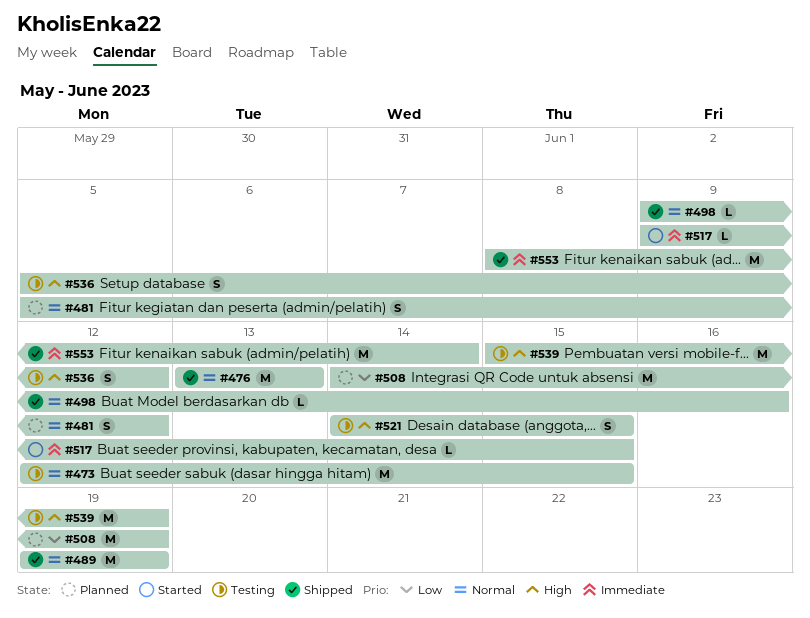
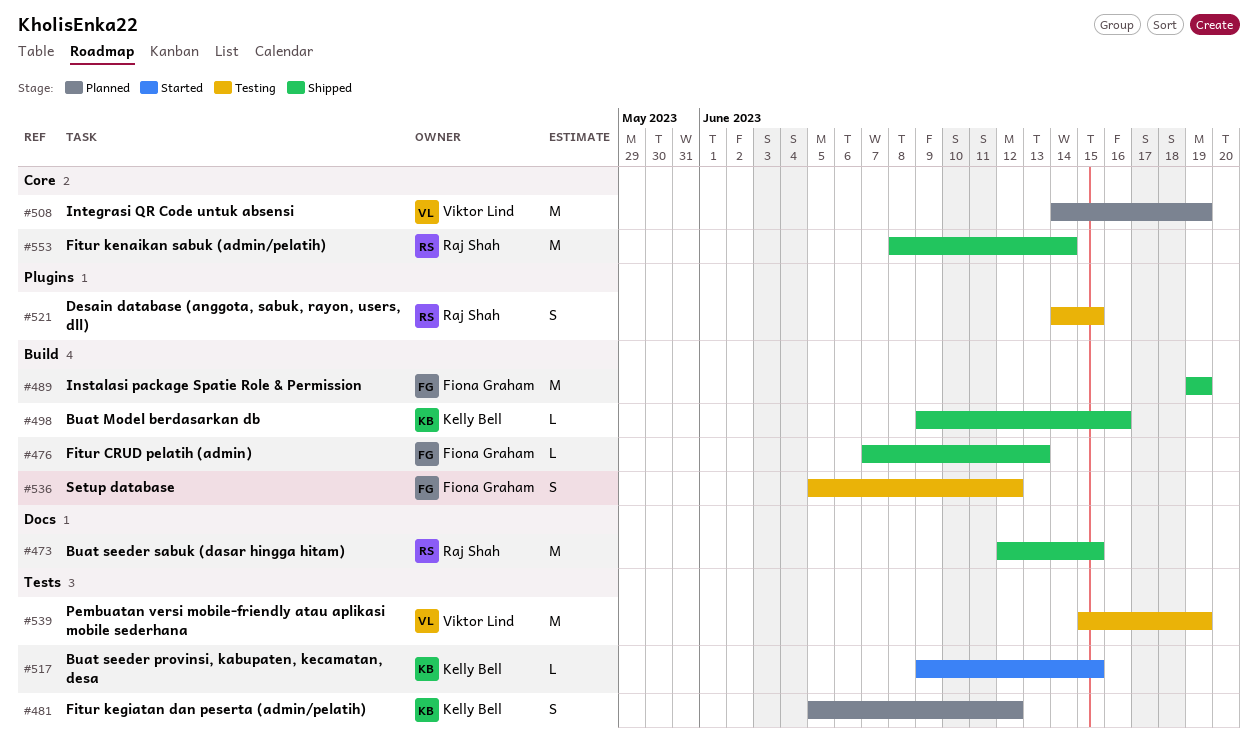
#473, status: Testing -> Shipped
#476, estimate: M -> L
#476, start: Jun 13 -> Jun 7

